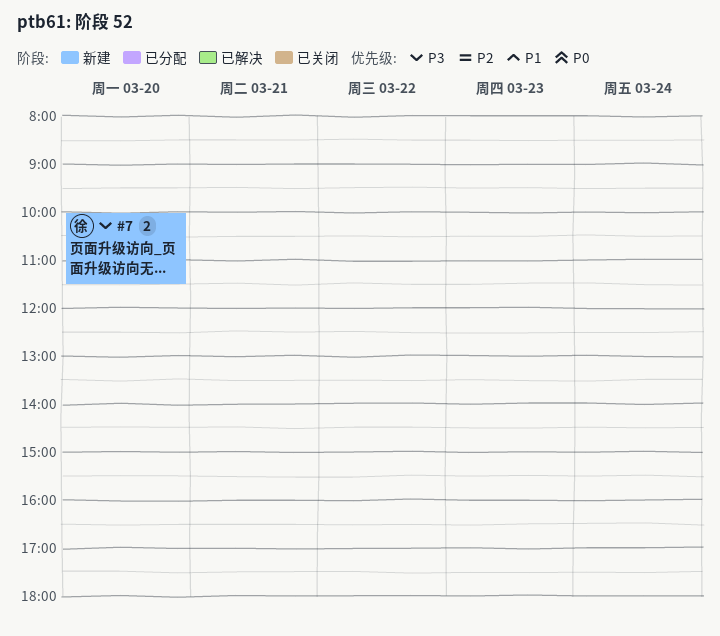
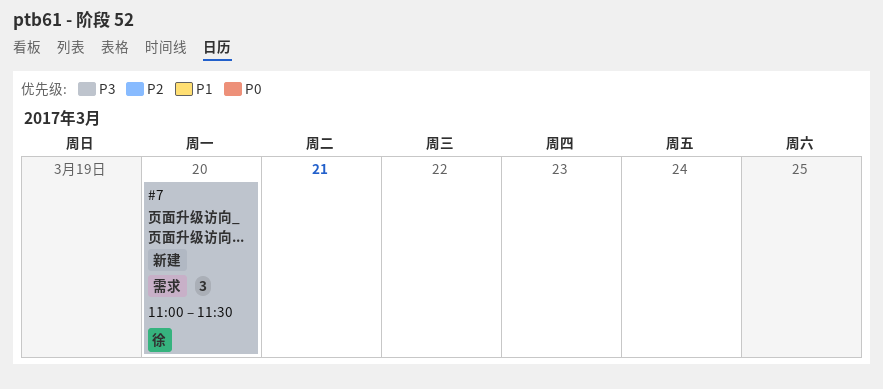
#7, estimate: 2 -> 3
#7, begins: 10:00 -> 11:00

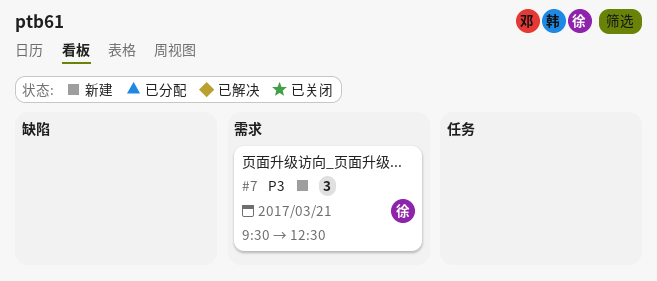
#7, day: Mar 20 -> Mar 21
#7, begins: 11:00 -> 09:30
#7, ends: 11:30 -> 12:30

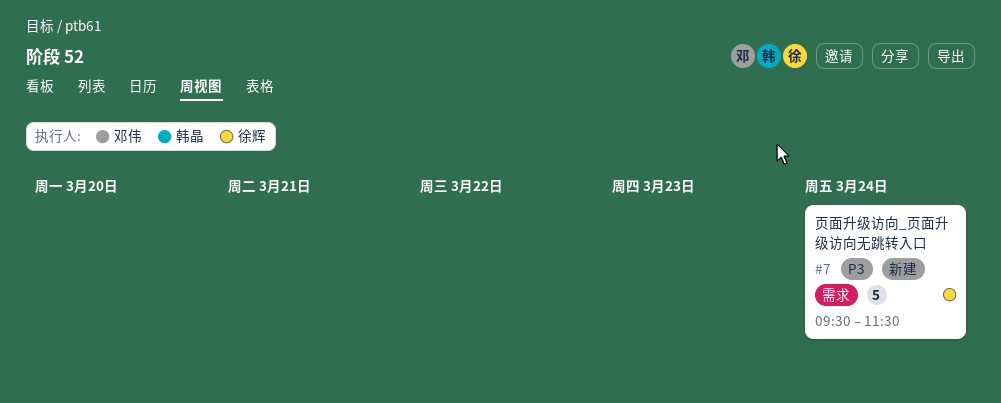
#7, estimate: 3 -> 5
#7, day: Mar 21 -> Mar 24
#7, ends: 12:30 -> 11:30

